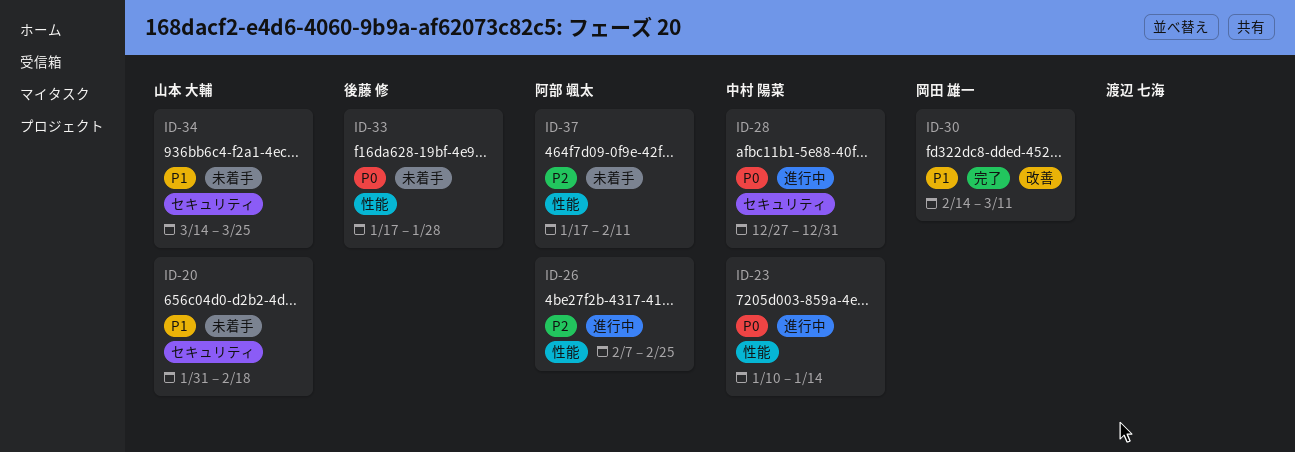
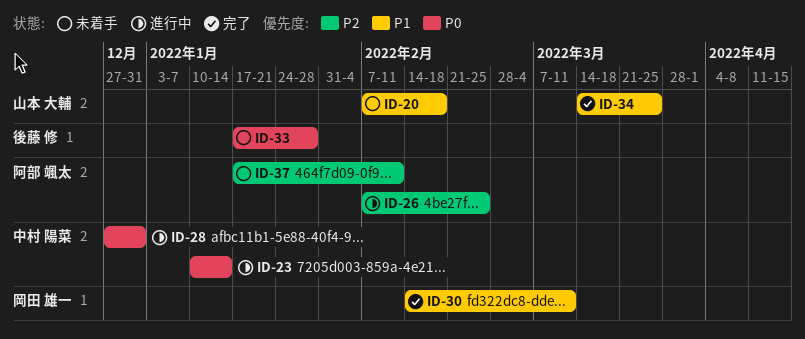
ID-20, start: Jan 31 -> Feb 7
ID-34, status: 未着手 -> 完了

